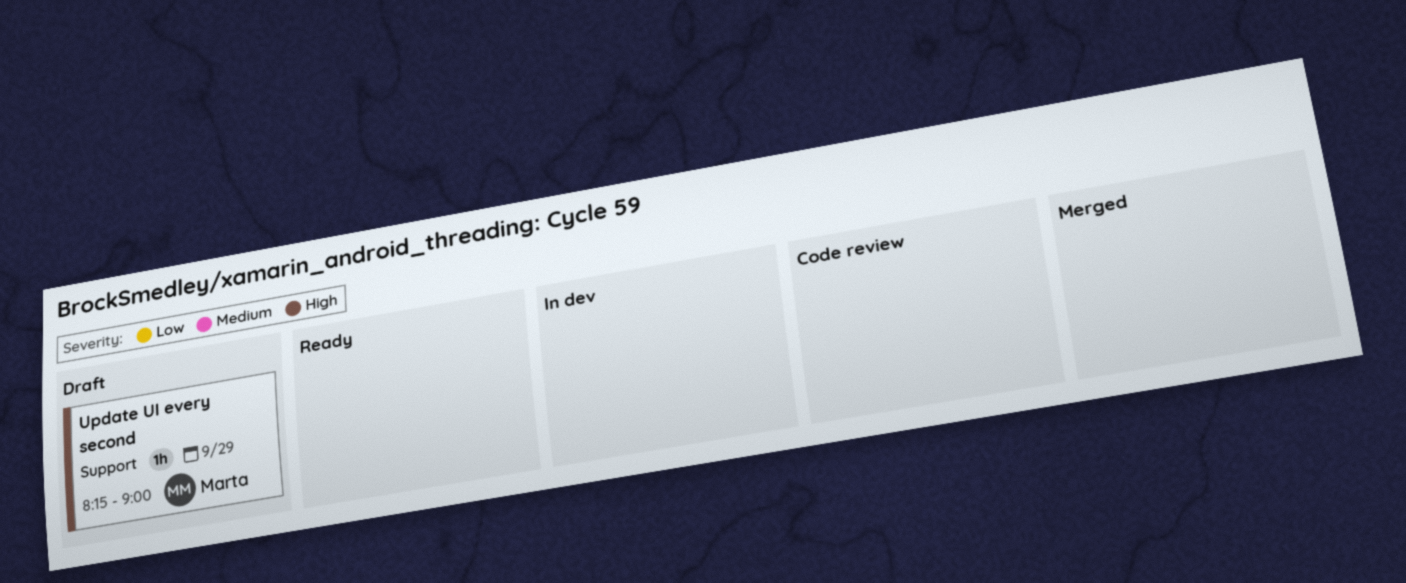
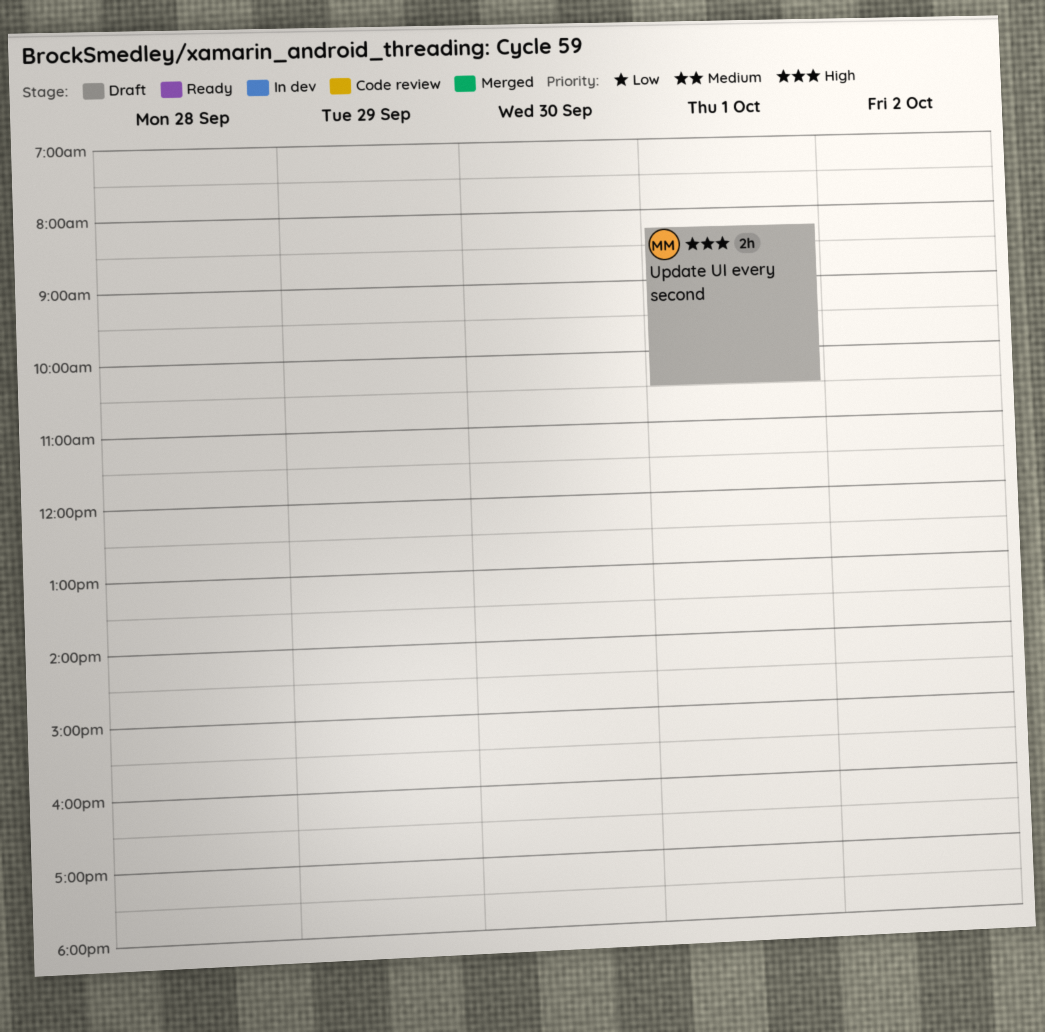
Update UI every second, estimate: 1h -> 2h
Update UI every second, day: Sep 29 -> Oct 1
Update UI every second, ends: 09:00 -> 10:30

